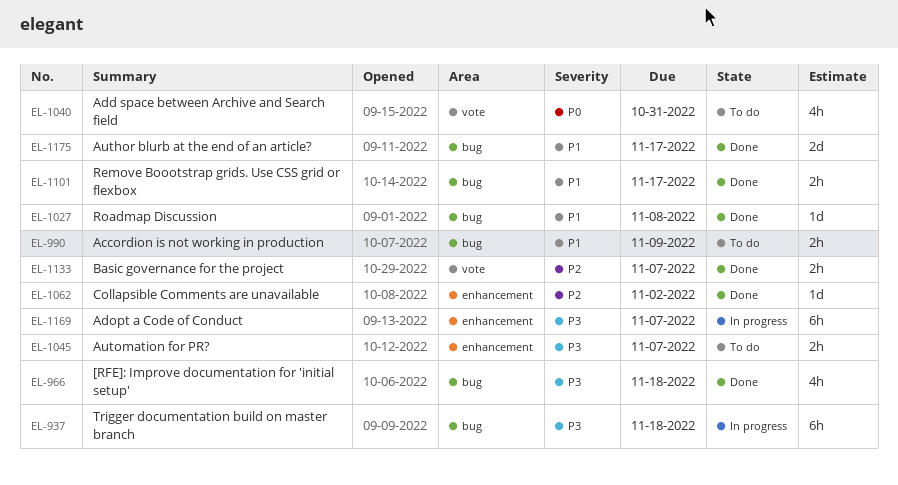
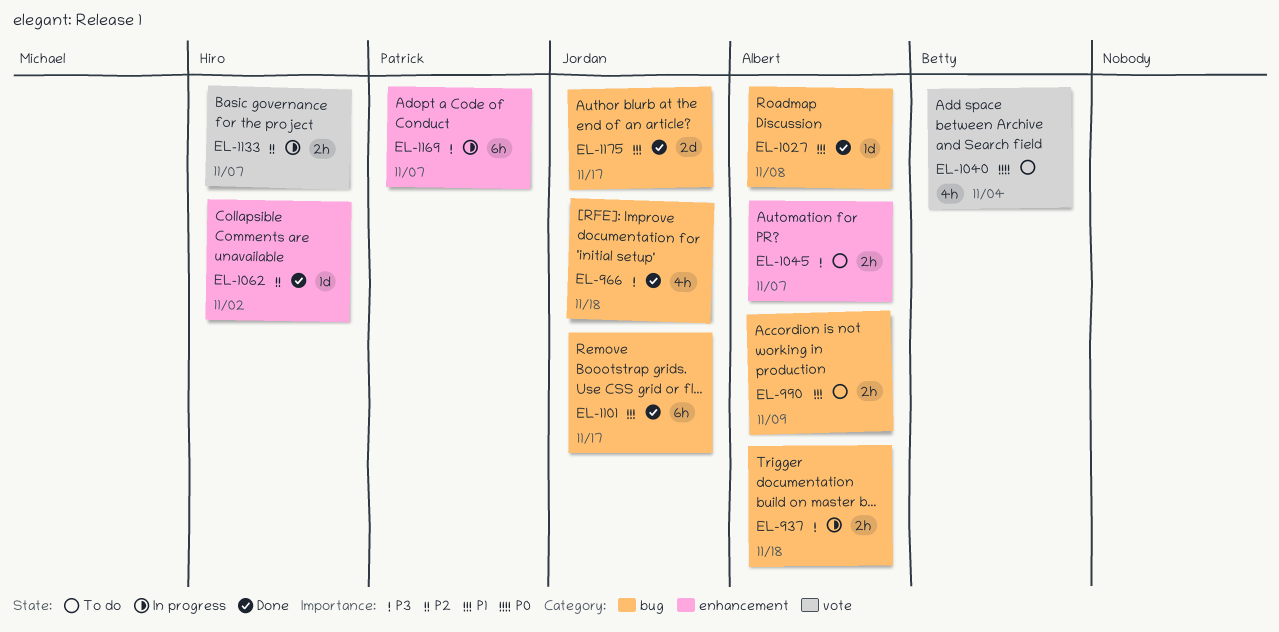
EL-937, estimate: 6h -> 2h
EL-1040, due: Oct 31 -> Nov 4
EL-1101, estimate: 2h -> 6h
EL-1133, status: Done -> In progress

